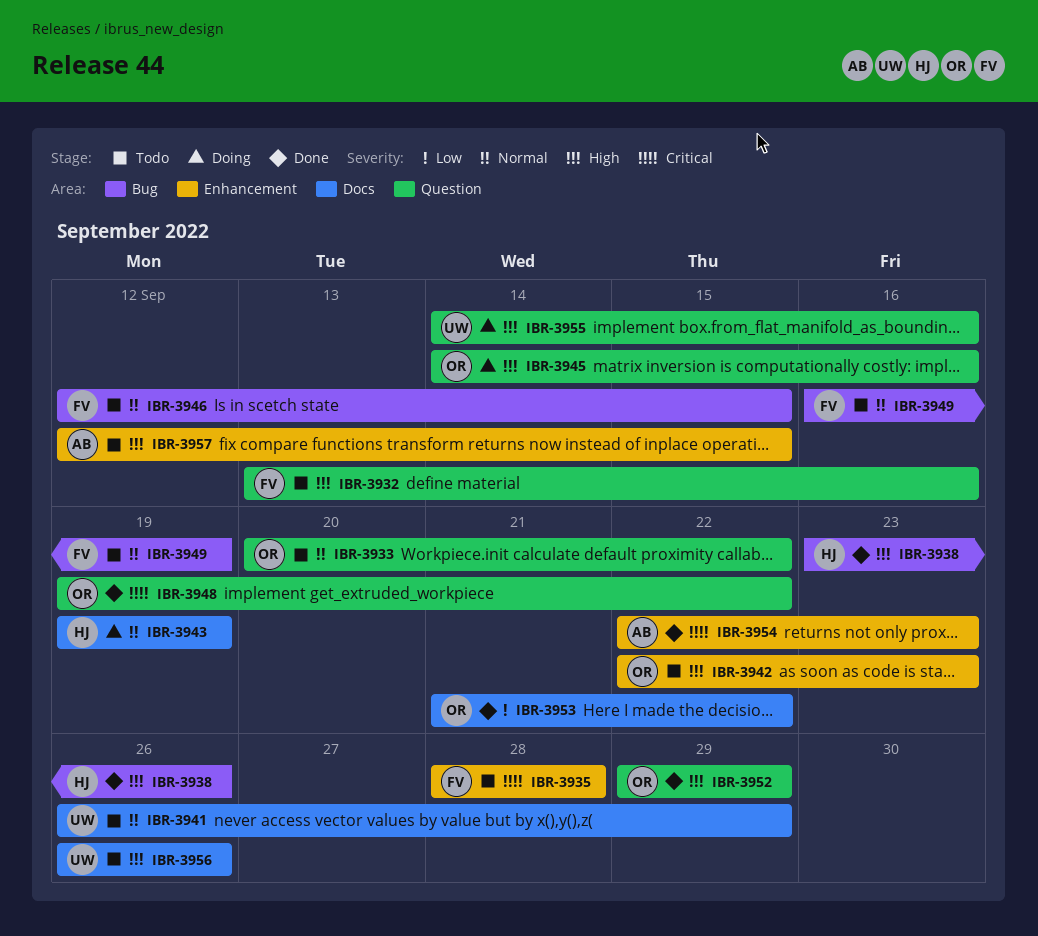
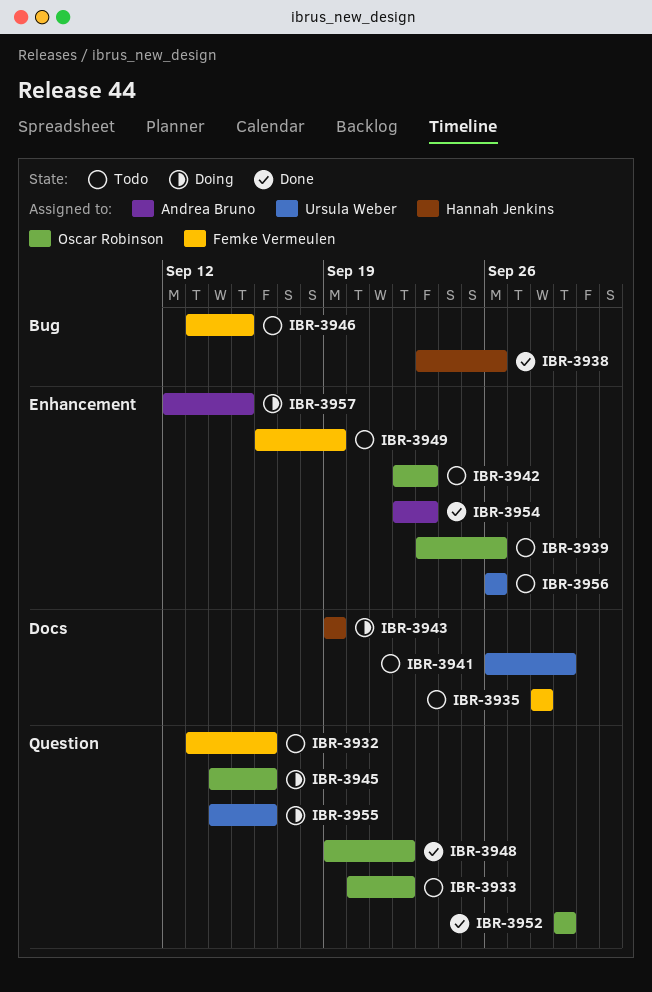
IBR-3935, label: Enhancement -> Docs
IBR-3939: none -> present
IBR-3946, start: Sep 12 -> Sep 13
IBR-3949, label: Bug -> Enhancement
IBR-3953: present -> none
IBR-3956, label: Docs -> Enhancement
IBR-3957, status: Todo -> Doing

